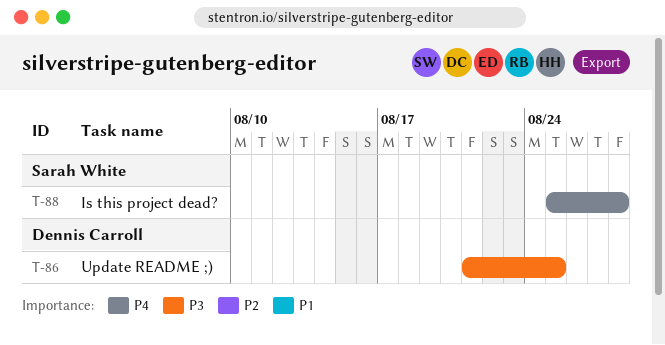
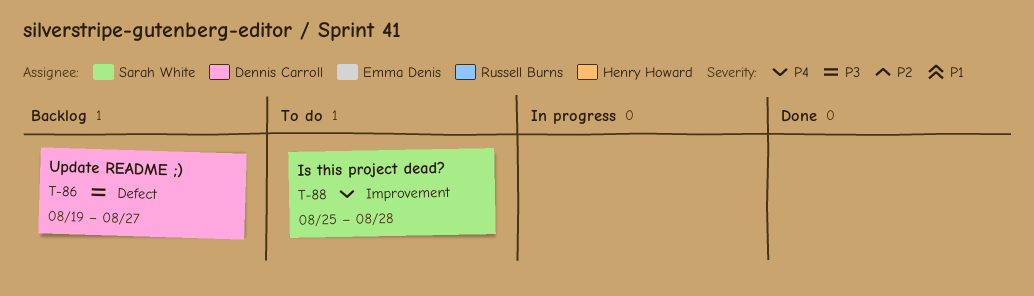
T-86, start: Aug 21 -> Aug 19
T-86, due: Aug 25 -> Aug 27

